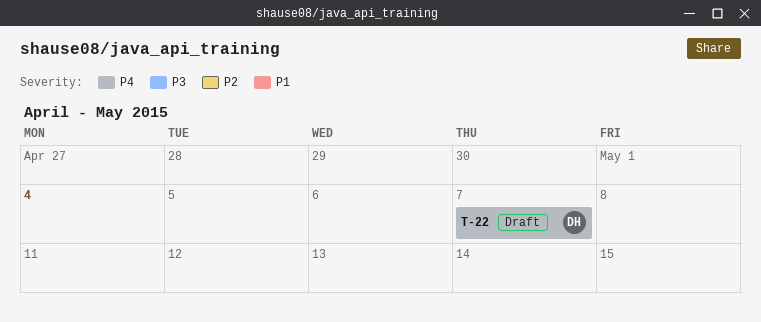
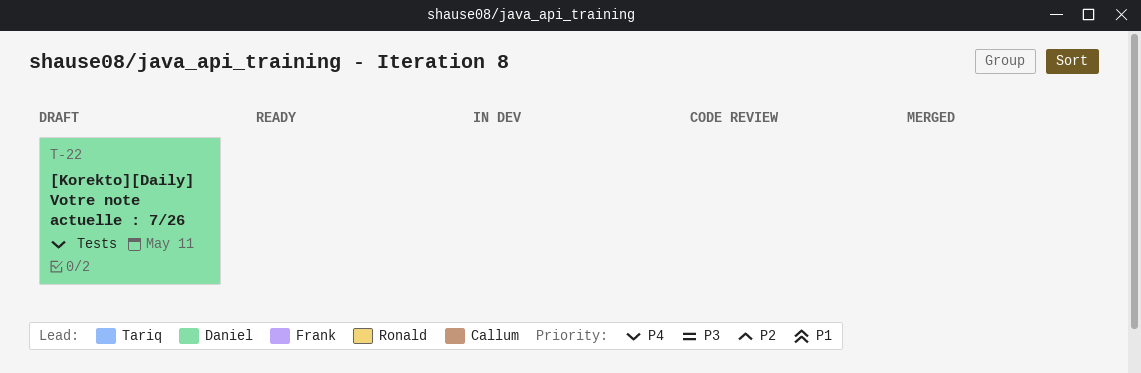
T-22, due: May 7 -> May 11

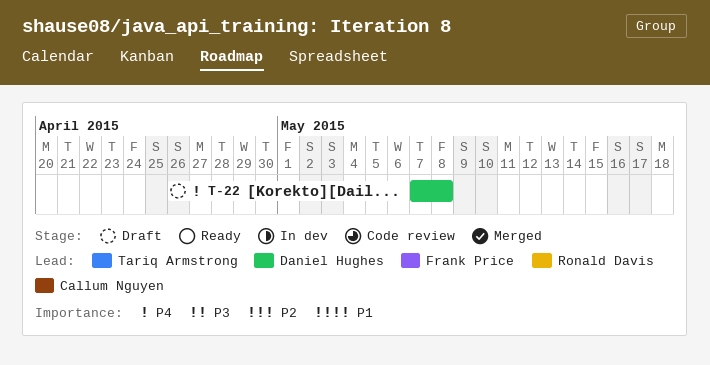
T-22, due: May 11 -> May 8

